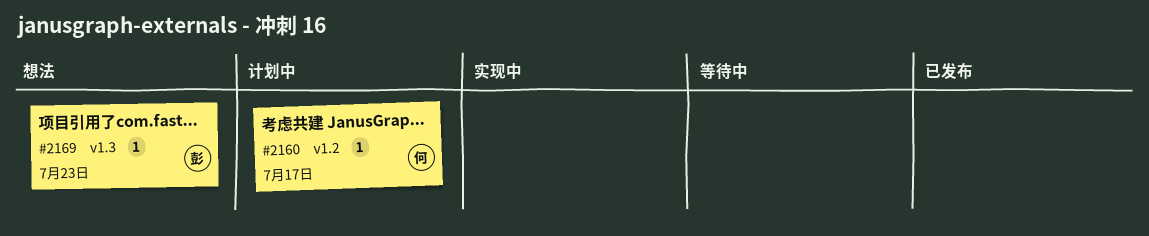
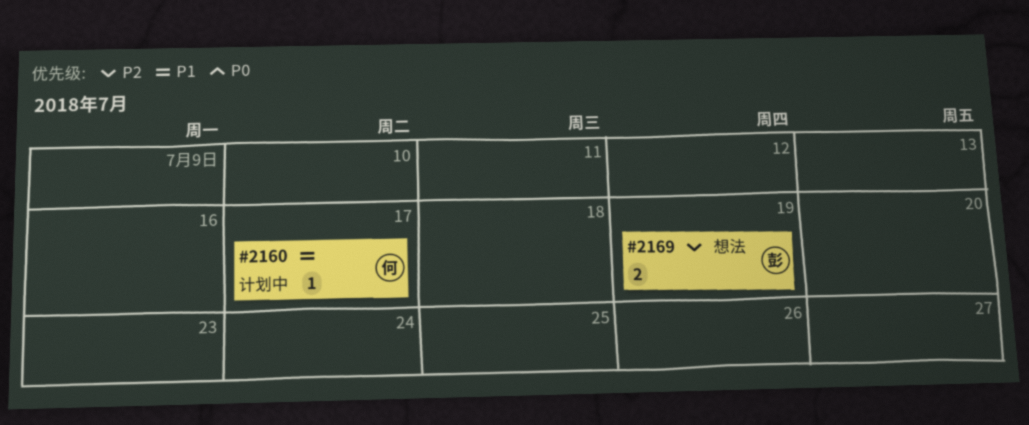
#2169, estimate: 1 -> 2
#2169, due: Jul 23 -> Jul 19

